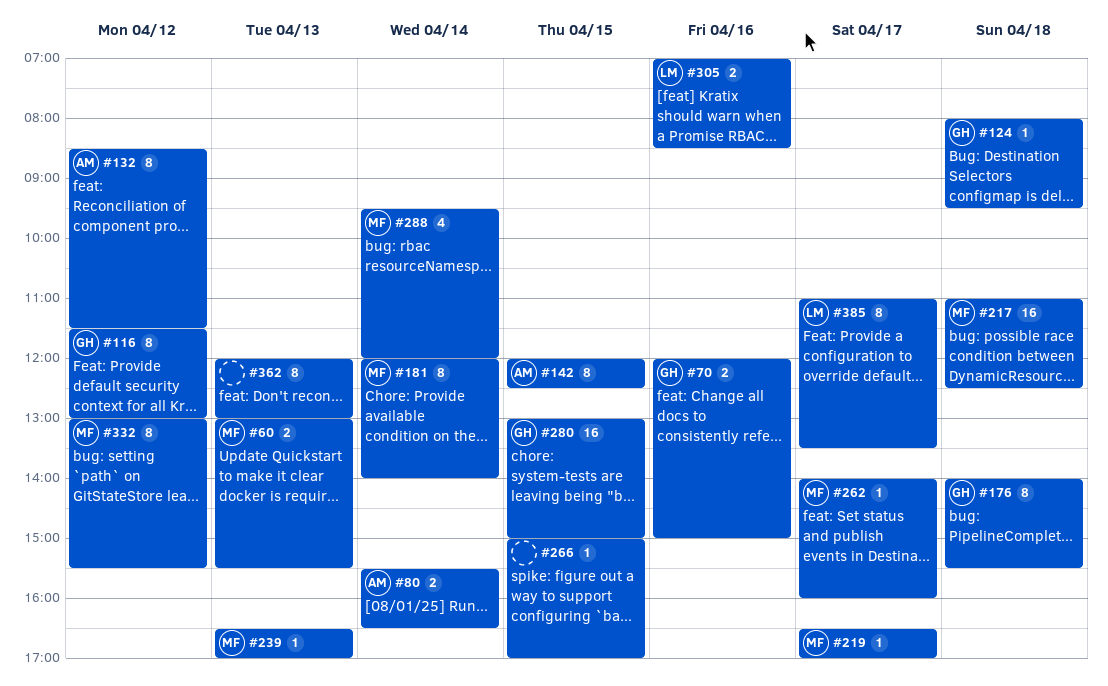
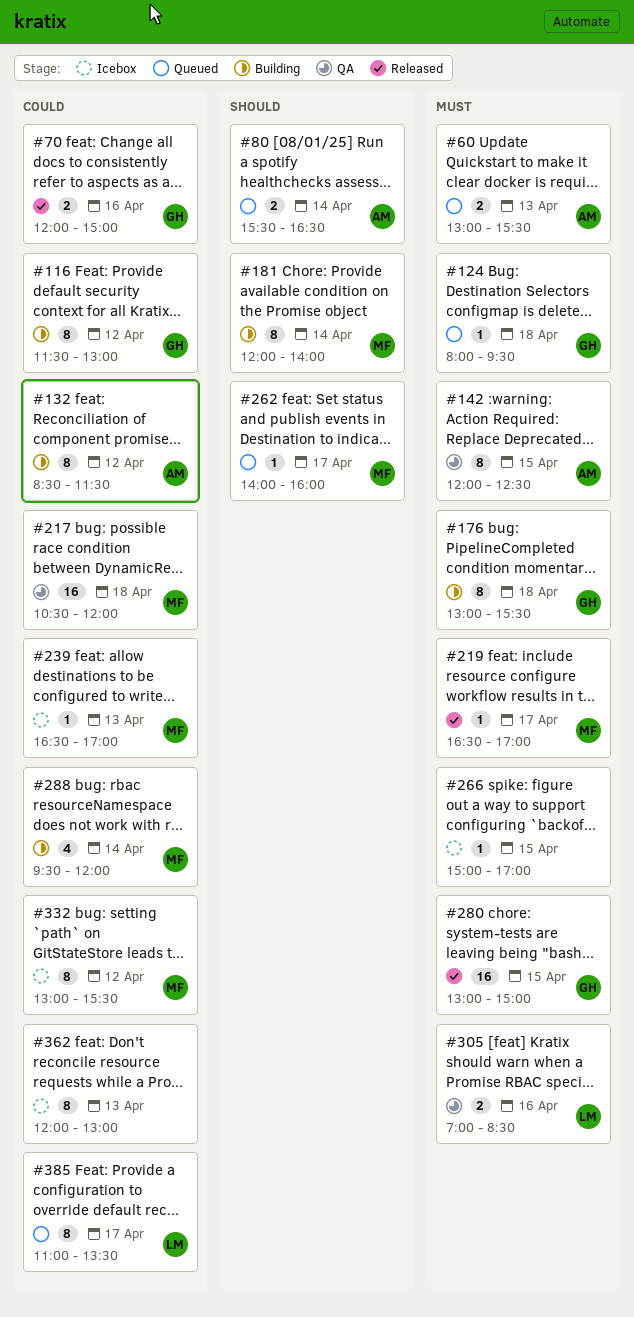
#60, owner: MF -> AM
#176, begins: 14:00 -> 13:00
#217, begins: 11:00 -> 10:30
#217, ends: 12:30 -> 12:00

